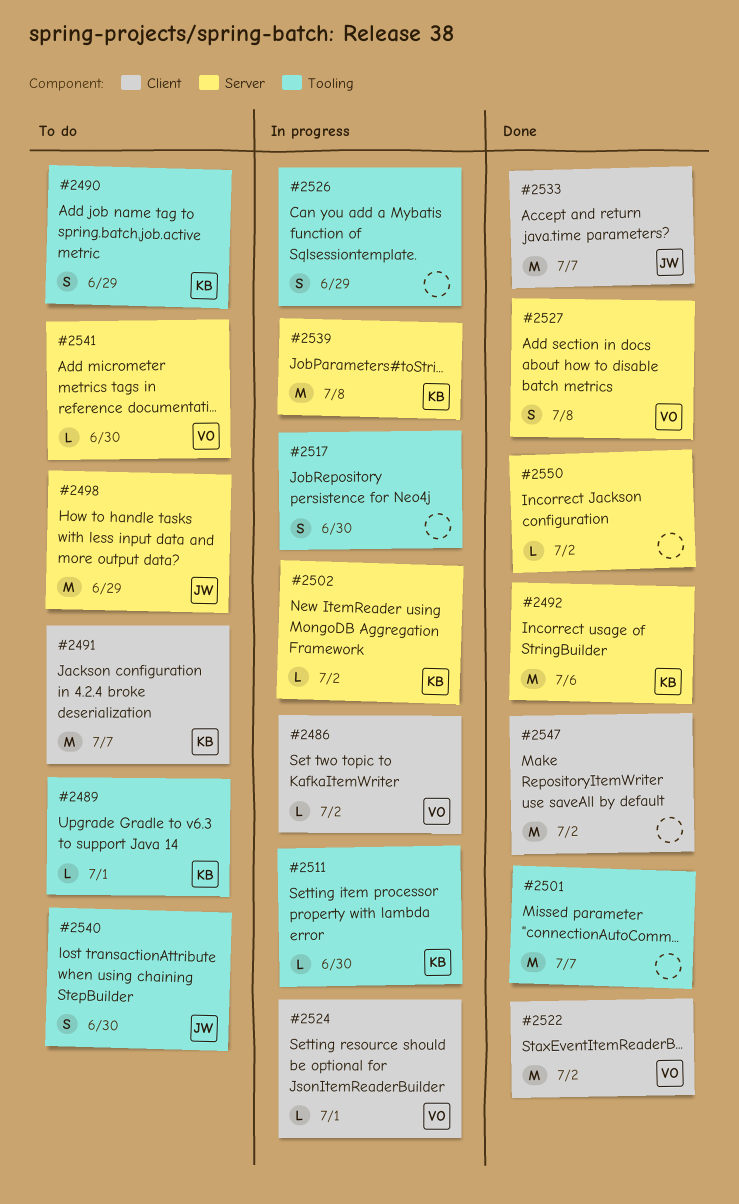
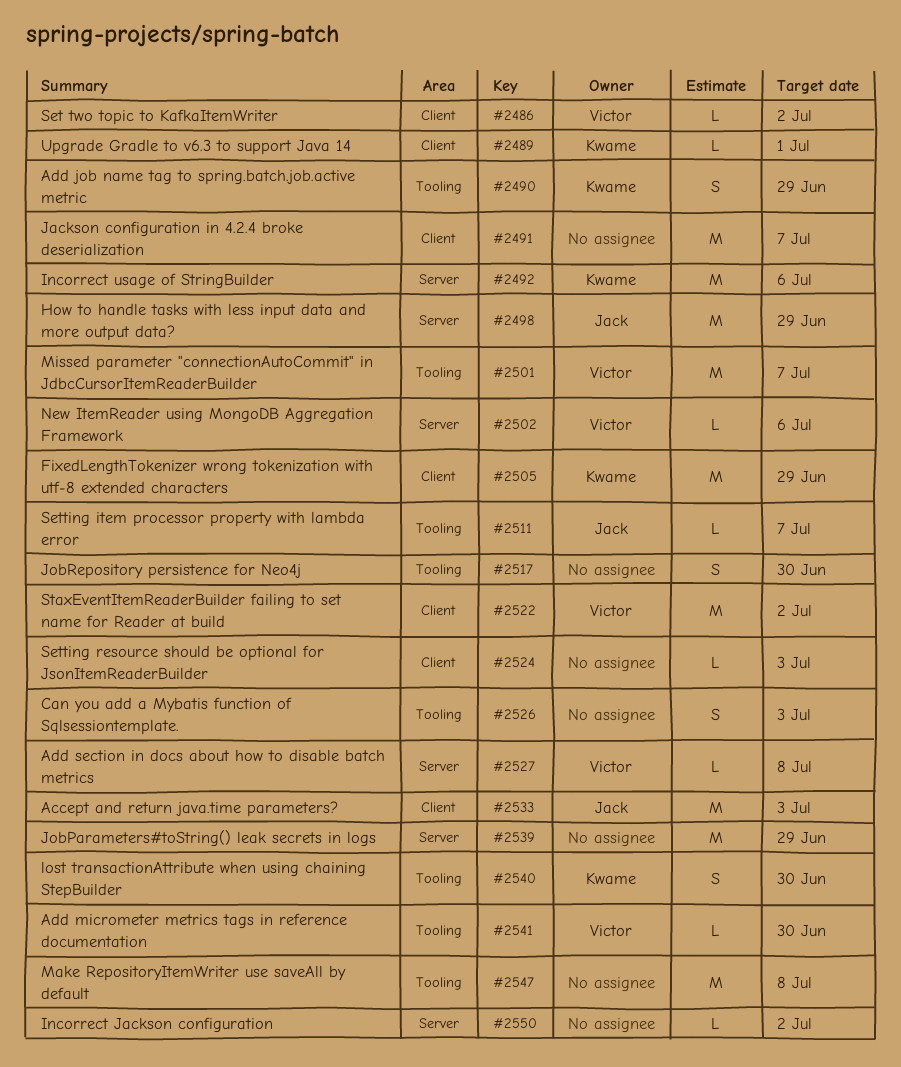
#2489, label: Tooling -> Client
#2491, owner: Kwame -> none
#2501, owner: none -> Victor
#2502, owner: Kwame -> Victor
#2502, due: Jul 2 -> Jul 6
#2505: none -> present
#2511, owner: Kwame -> Jack
#2511, due: Jun 30 -> Jul 7
#2524, owner: Victor -> none
#2524, due: Jul 1 -> Jul 3
#2526, due: Jun 29 -> Jul 3
#2527, estimate: S -> L
#2533, due: Jul 7 -> Jul 3
#2539, owner: Kwame -> none
#2539, due: Jul 8 -> Jun 29
#2540, owner: Jack -> Kwame
#2541, label: Server -> Tooling
#2547, label: Client -> Tooling
#2547, due: Jul 2 -> Jul 8

